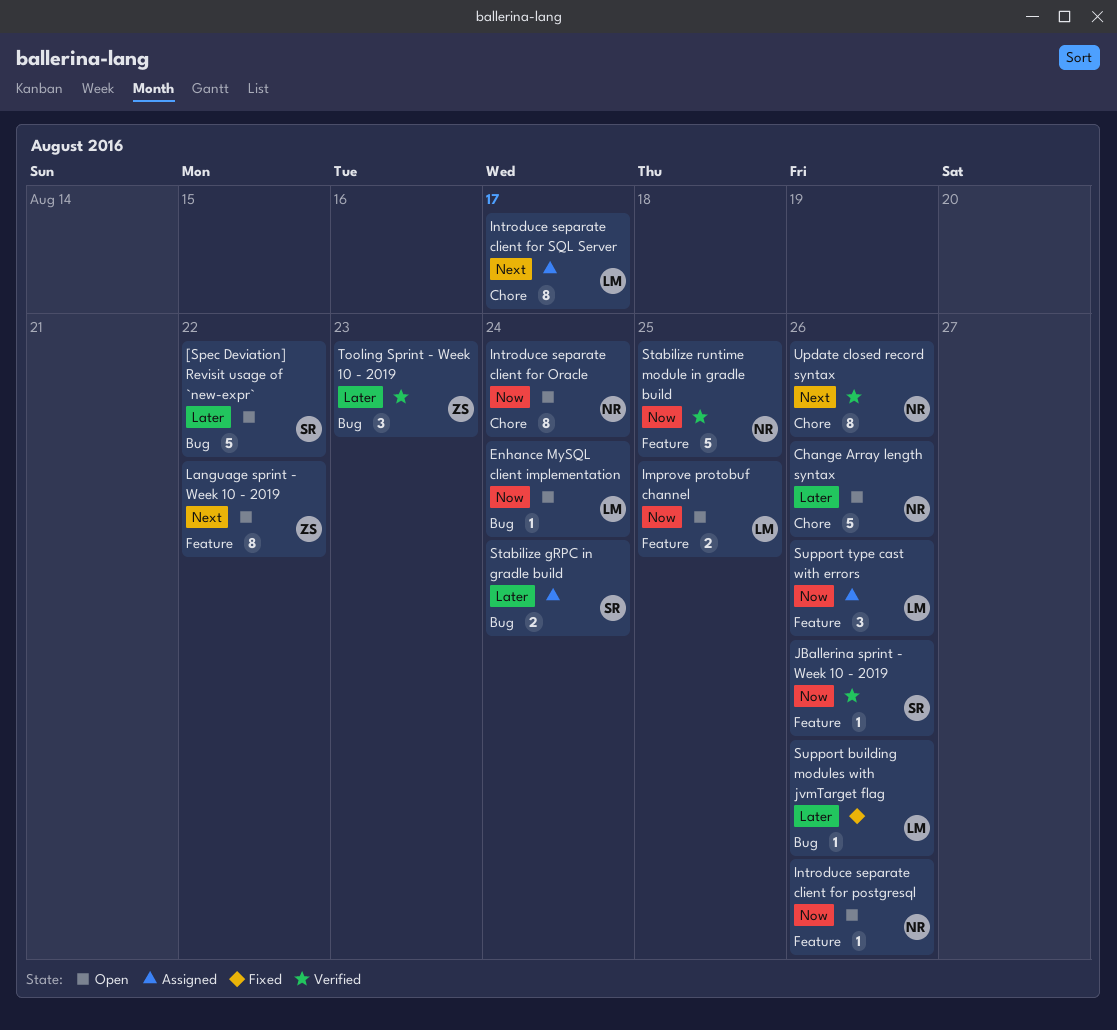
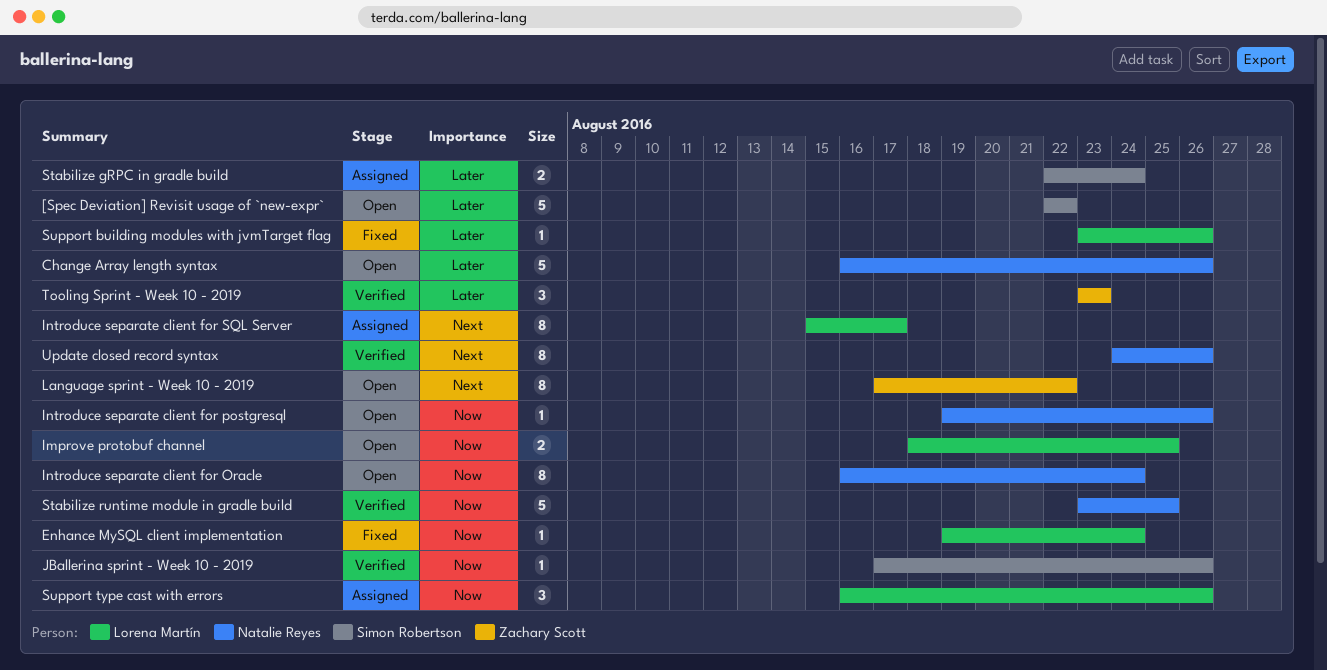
Enhance MySQL client implementation, status: Open -> Fixed

